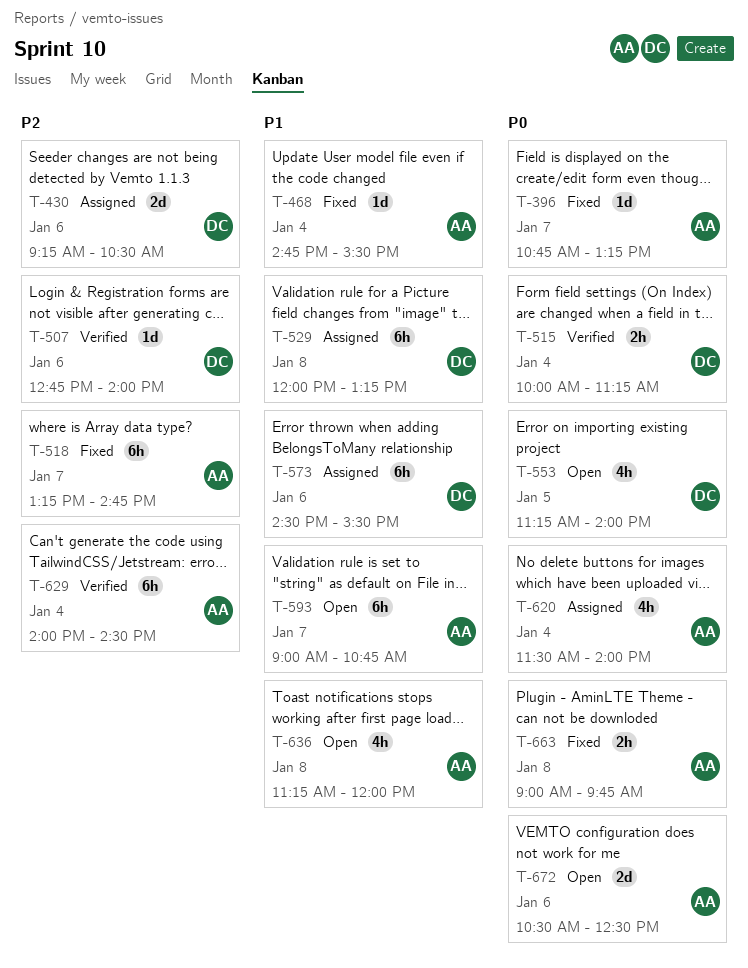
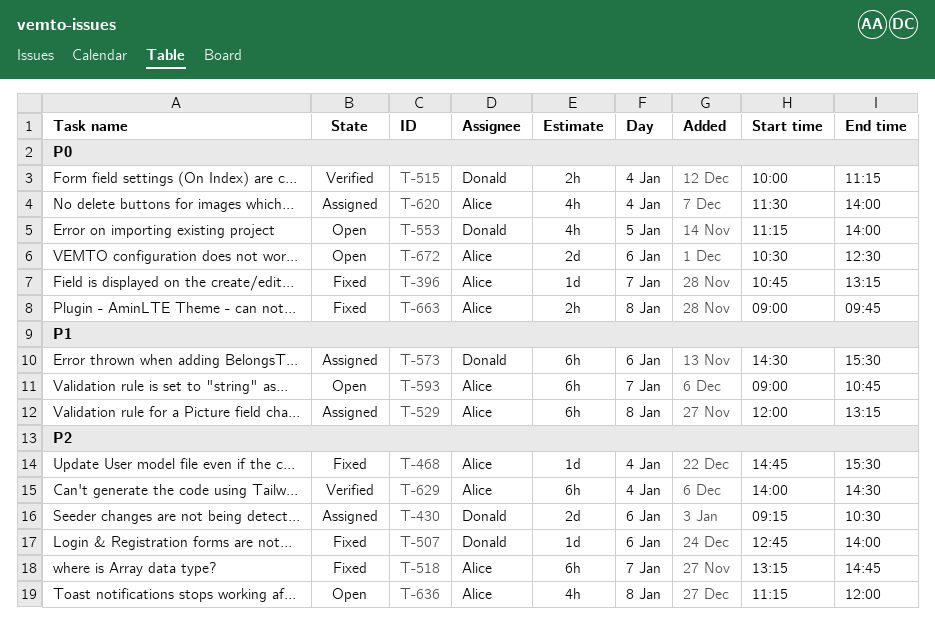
T-468, priority: P1 -> P2
T-507, status: Verified -> Fixed
T-529, owner: Donald -> Alice
T-636, priority: P1 -> P2

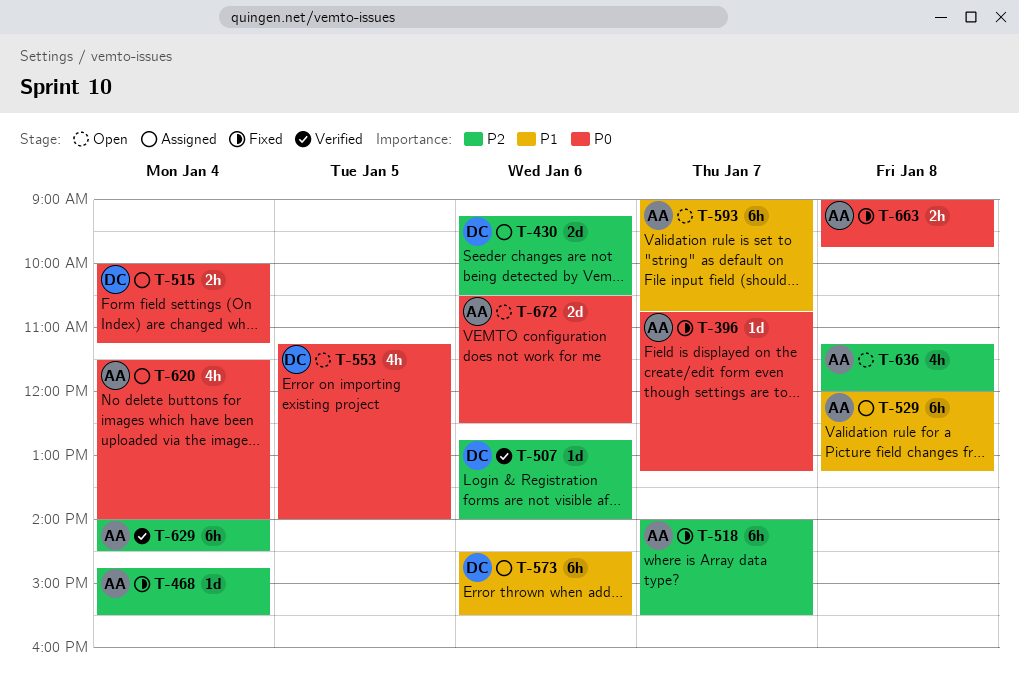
T-507, status: Fixed -> Verified
T-515, status: Verified -> Assigned
T-518, begins: 13:15 -> 14:00
T-518, ends: 14:45 -> 15:30

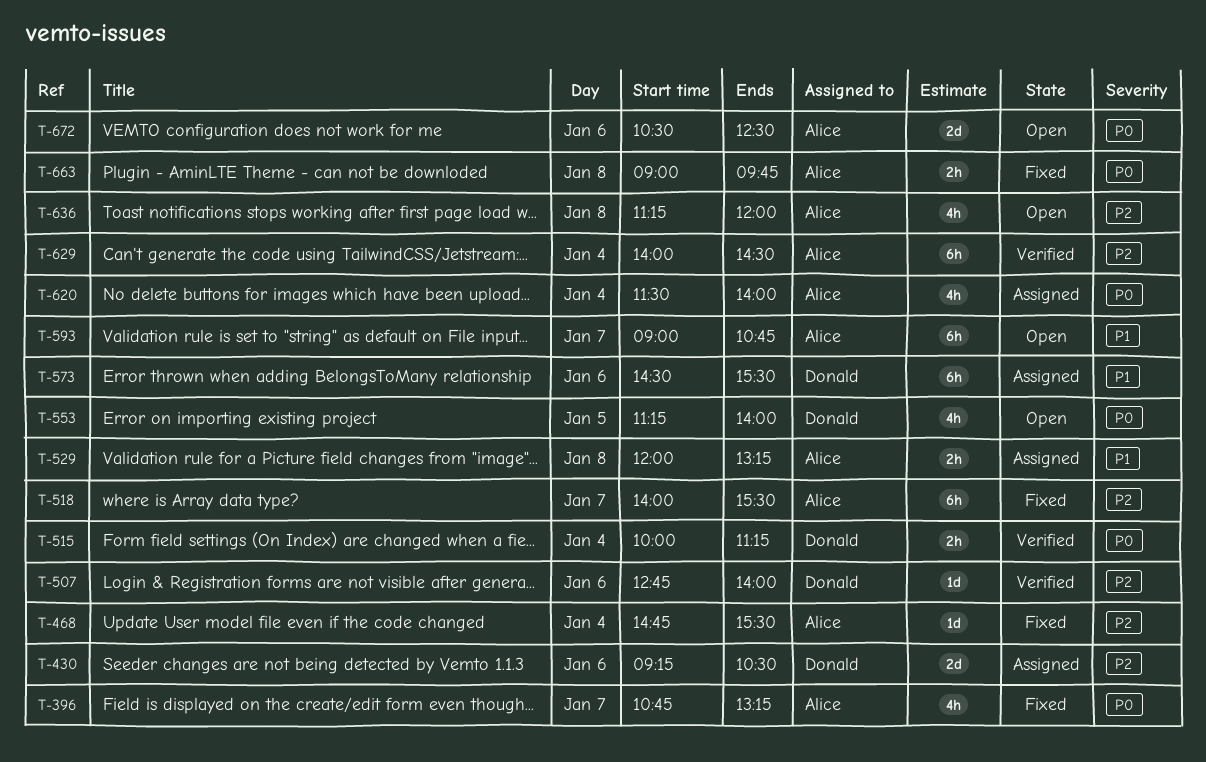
T-396, estimate: 1d -> 4h
T-515, status: Assigned -> Verified
T-529, estimate: 6h -> 2h

